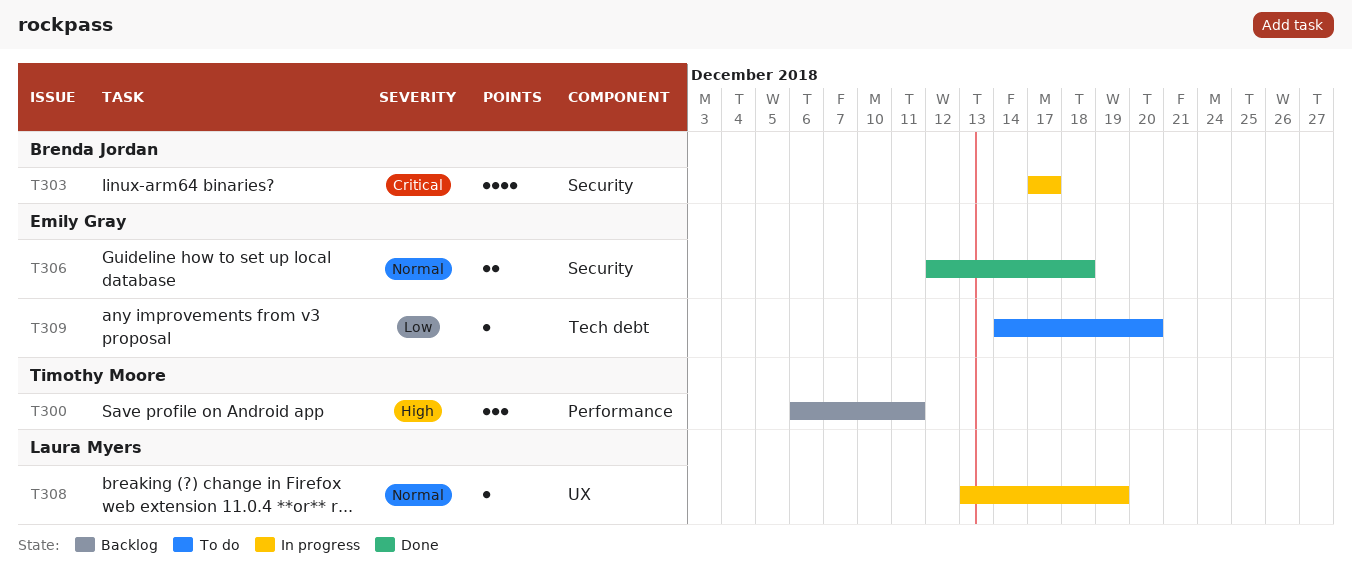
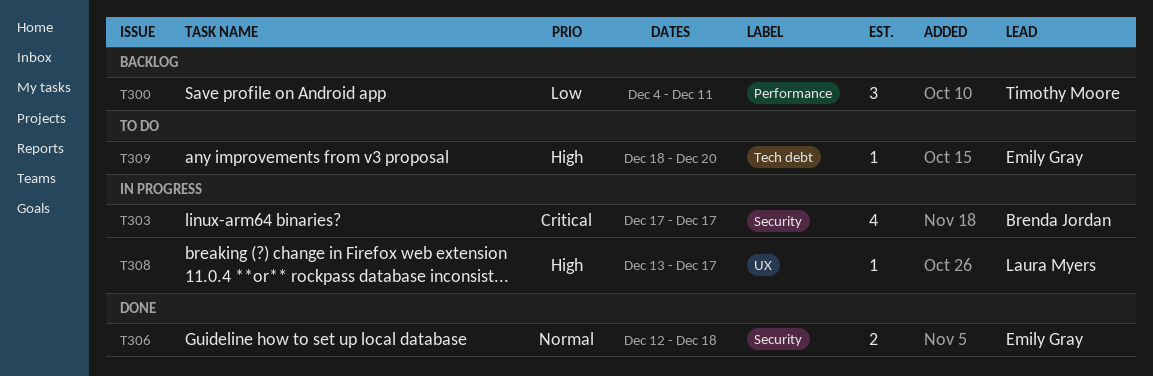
T300, priority: High -> Low
T300, start: Dec 6 -> Dec 4
T308, priority: Normal -> High
T308, due: Dec 19 -> Dec 17
T309, priority: Low -> High
T309, start: Dec 14 -> Dec 18

